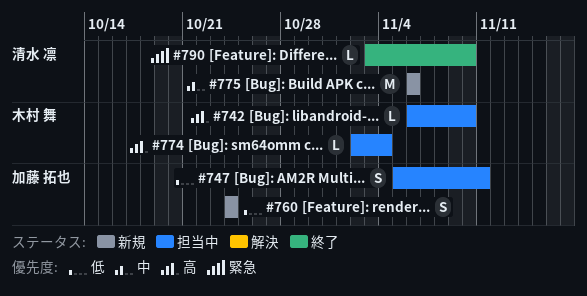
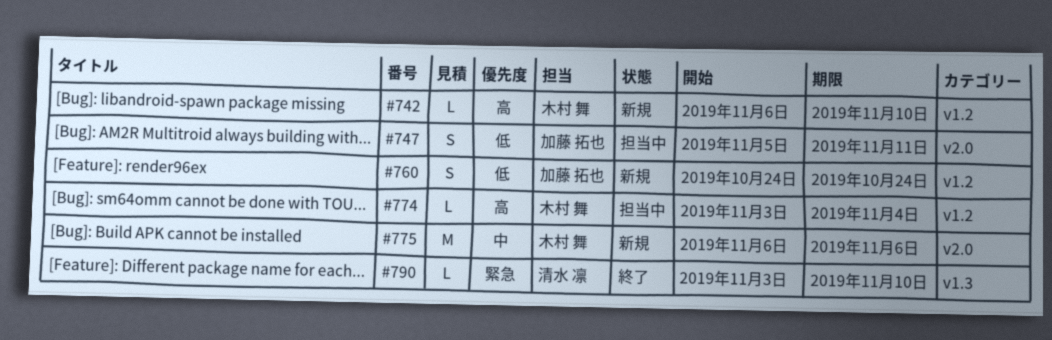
#742, status: 担当中 -> 新規
#774, start: Nov 2 -> Nov 3
#775, owner: 清水 凛 -> 木村 舞

